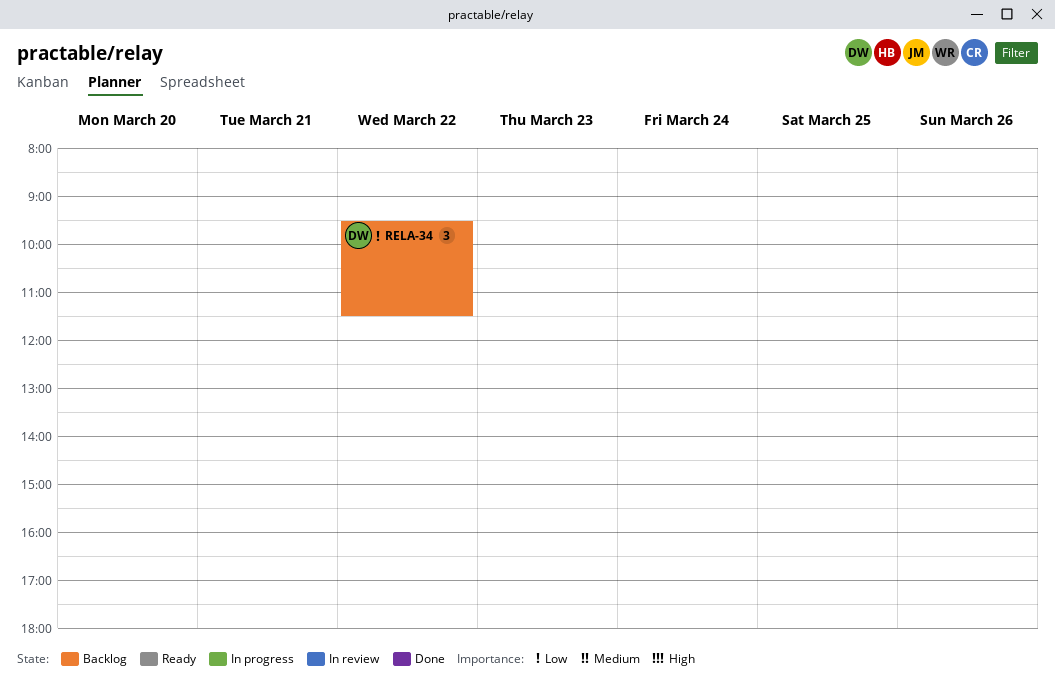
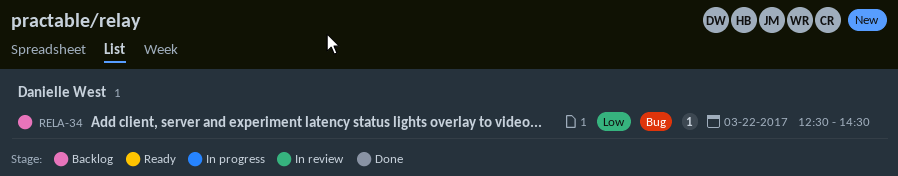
RELA-34, estimate: 3 -> 1
RELA-34, begins: 09:30 -> 12:30
RELA-34, ends: 11:30 -> 14:30

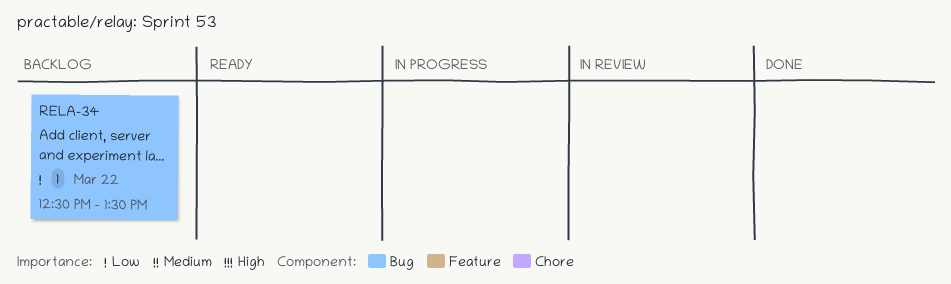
RELA-34, ends: 14:30 -> 13:30

